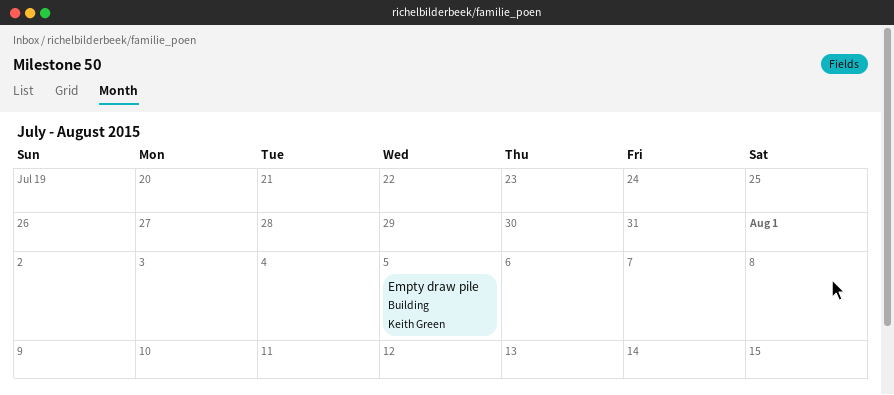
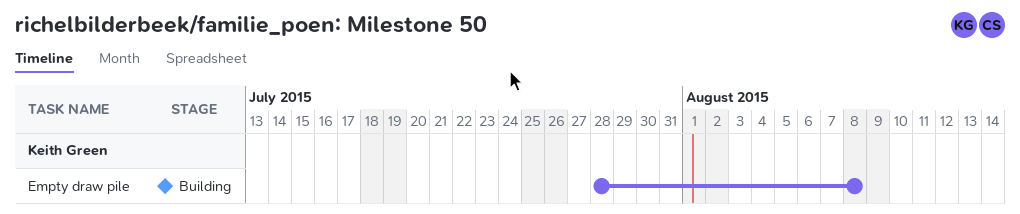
Empty draw pile, due: Aug 5 -> Aug 8

